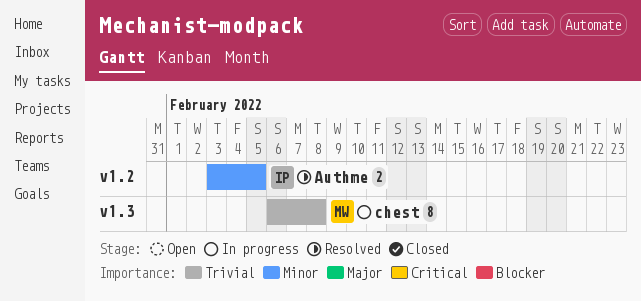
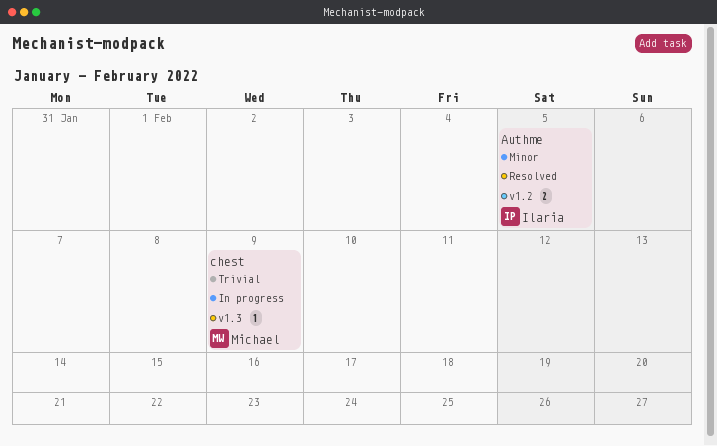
chest, estimate: 8 -> 1
chest, due: Feb 8 -> Feb 9

